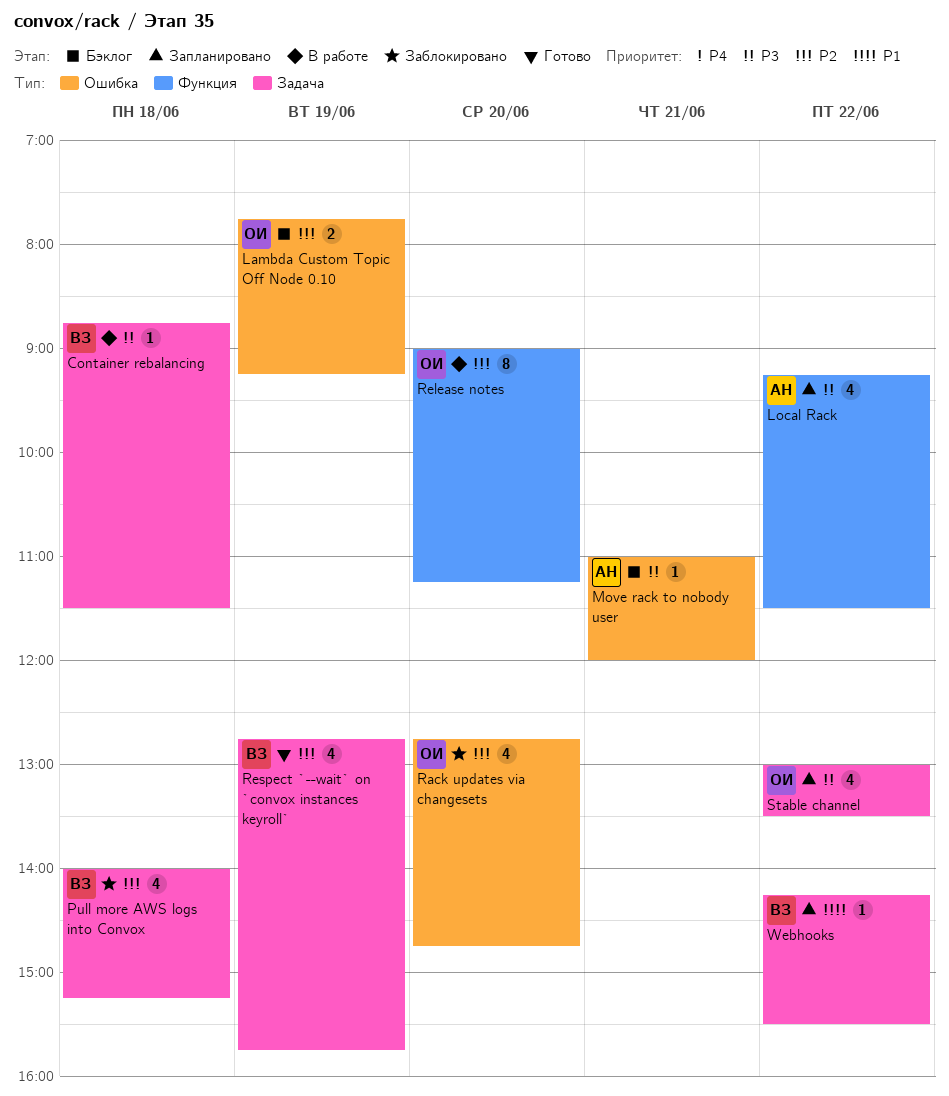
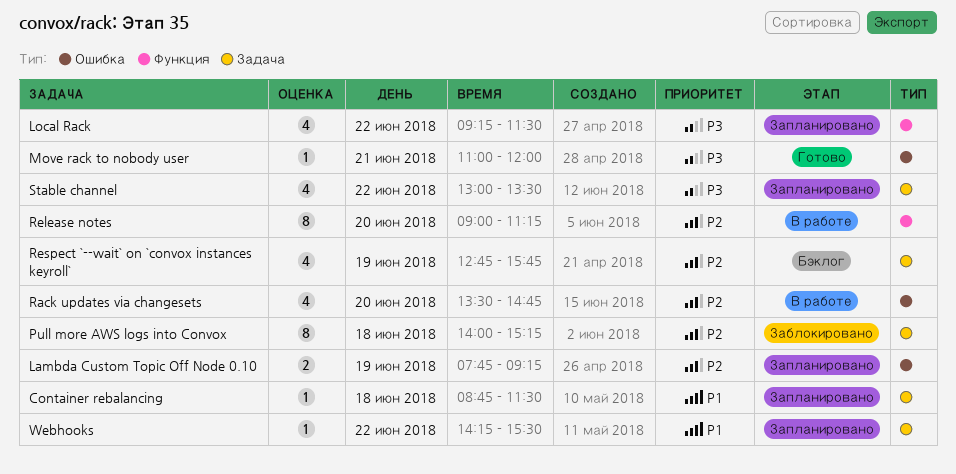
Container rebalancing, status: В работе -> Запланировано
Container rebalancing, priority: P3 -> P1
Lambda Custom Topic Off Node 0.10, status: Бэклог -> Запланировано
Move rack to nobody user, status: Бэклог -> Готово
Pull more AWS logs into Convox, estimate: 4 -> 8
Rack updates via changesets, status: Заблокировано -> В работе
Rack updates via changesets, begins: 12:45 -> 13:30
Respect `--wait` on `convox instances keyroll`, status: Готово -> Бэклог

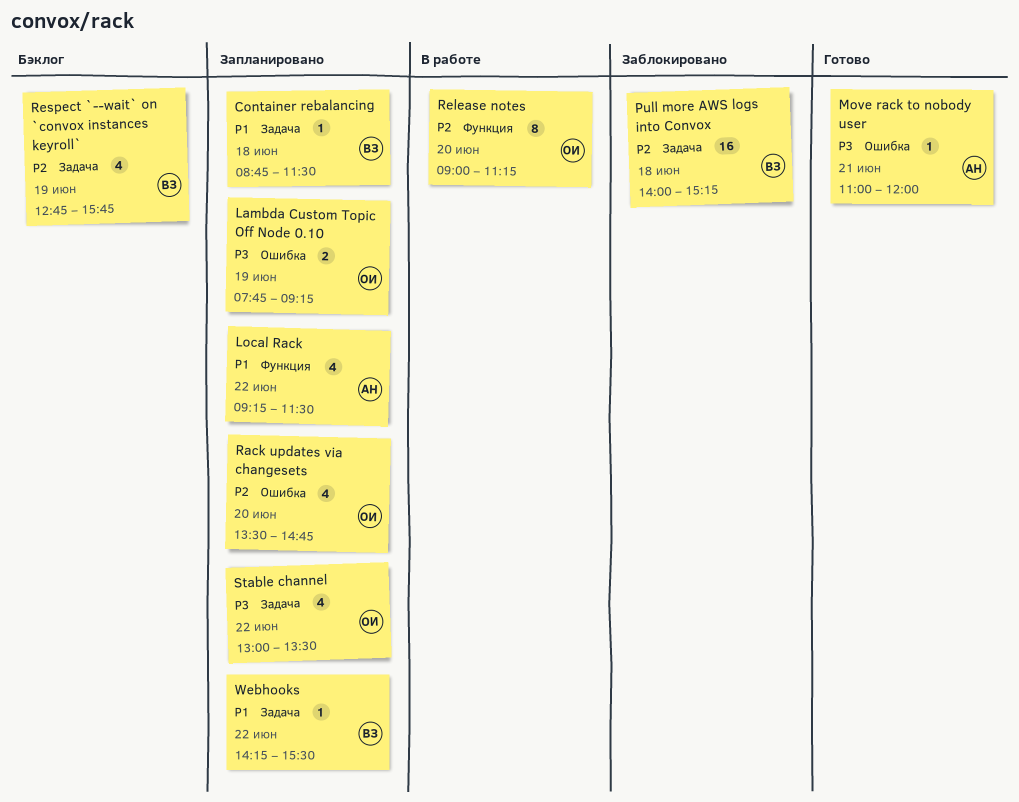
Lambda Custom Topic Off Node 0.10, priority: P2 -> P3
Local Rack, priority: P3 -> P1
Pull more AWS logs into Convox, estimate: 8 -> 16
Rack updates via changesets, status: В работе -> Запланировано

